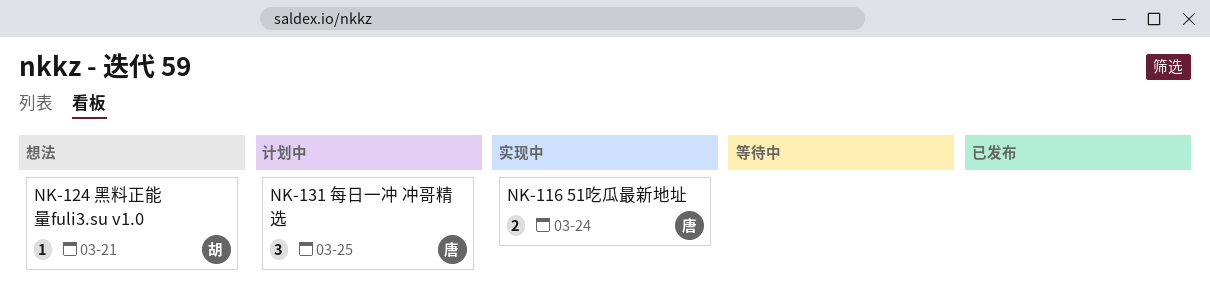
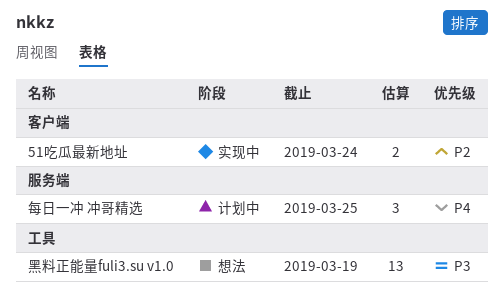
黑料正能量fuli3.su v1.0, estimate: 1 -> 13
黑料正能量fuli3.su v1.0, due: Mar 21 -> Mar 19

